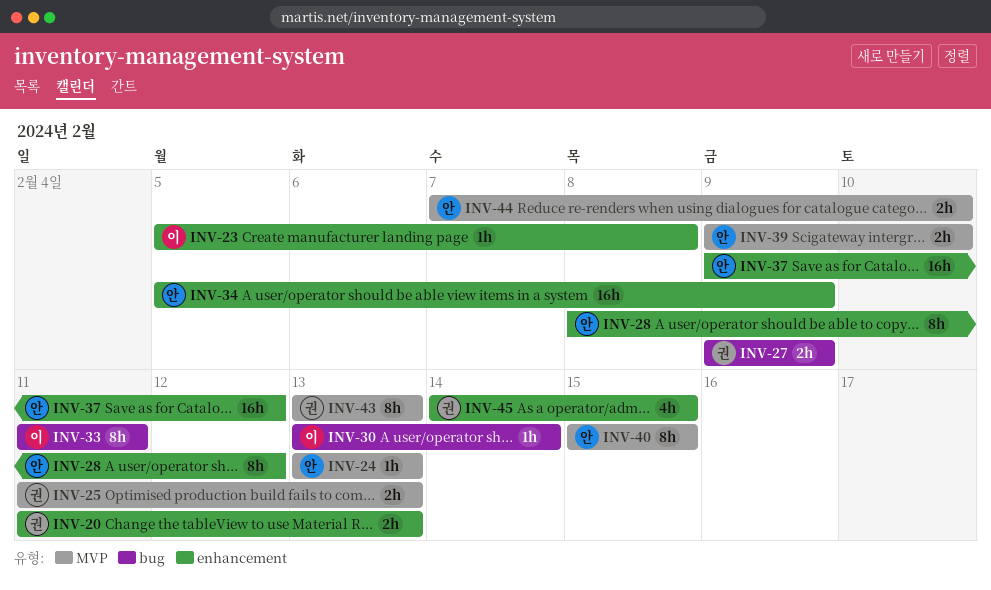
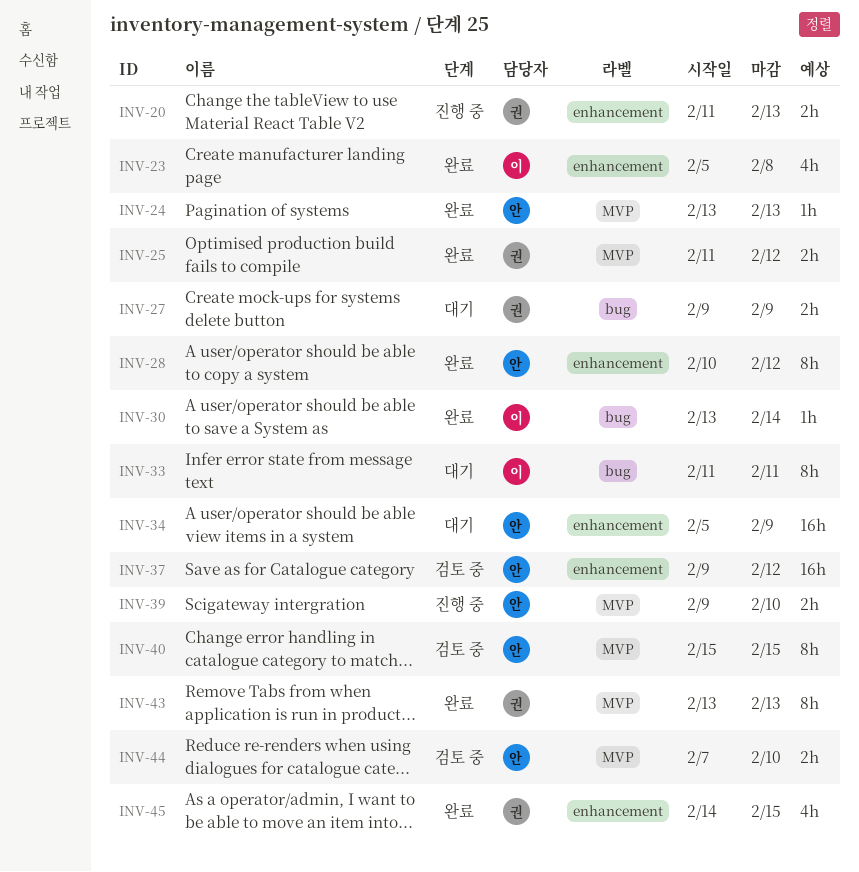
INV-23, estimate: 1h -> 4h
INV-25, due: Feb 13 -> Feb 12
INV-28, start: Feb 8 -> Feb 10

